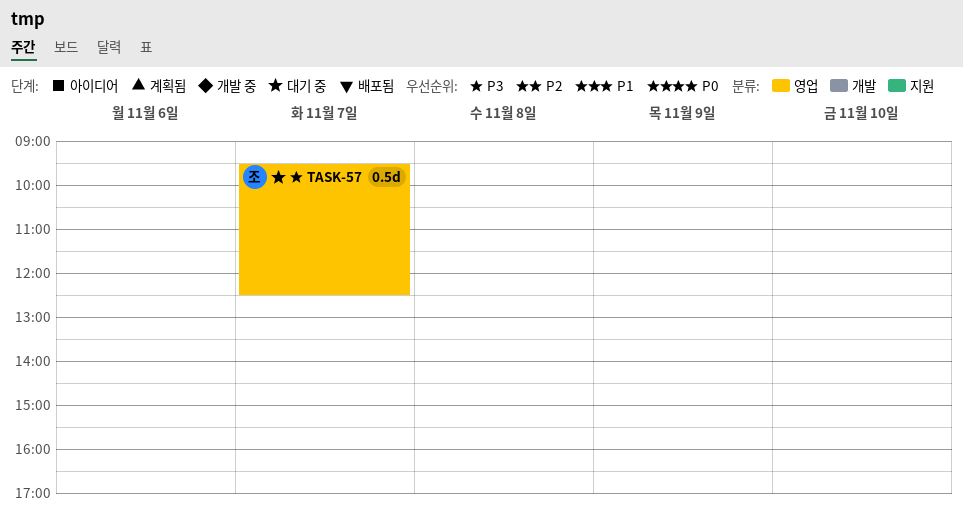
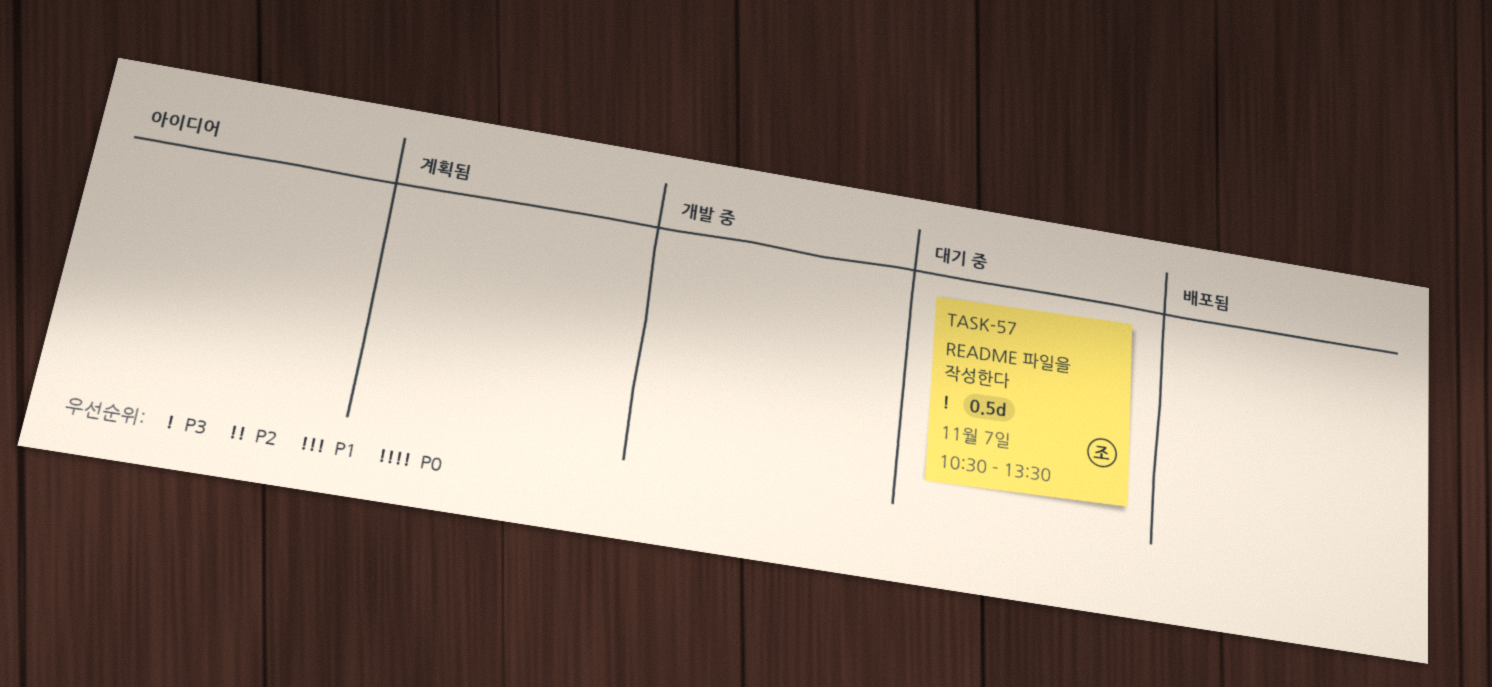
TASK-57, begins: 09:30 -> 10:30
TASK-57, ends: 12:30 -> 13:30

